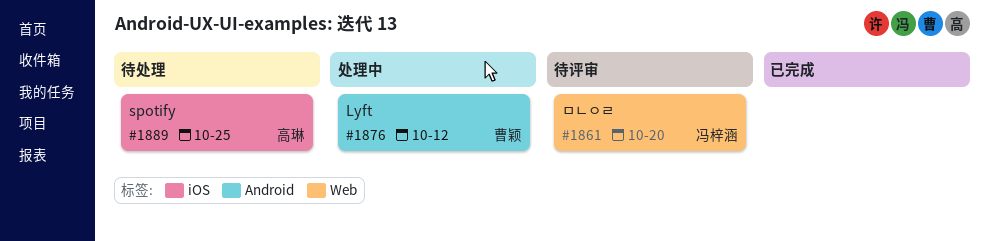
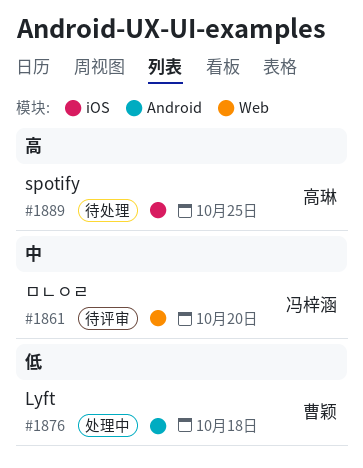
#1876, due: Oct 12 -> Oct 18

